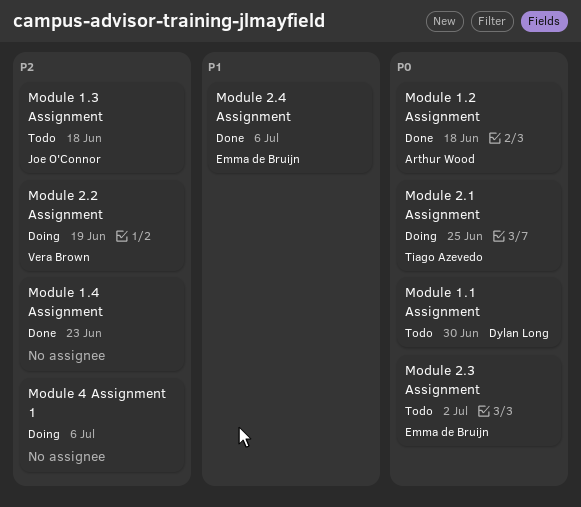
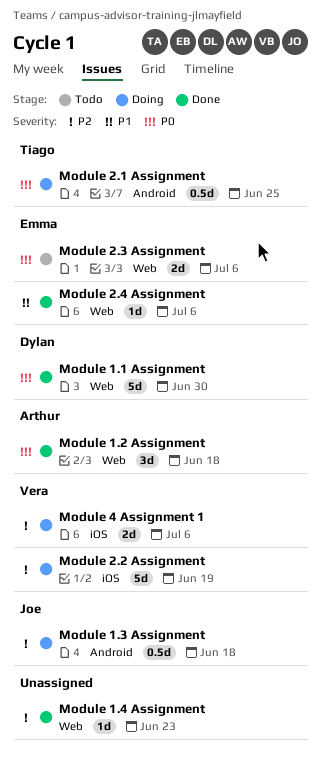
Module 1.1 Assignment, status: Todo -> Done
Module 1.3 Assignment, status: Todo -> Doing
Module 2.3 Assignment, due: Jul 2 -> Jul 6
Module 4 Assignment 1, owner: none -> Vera Brown

